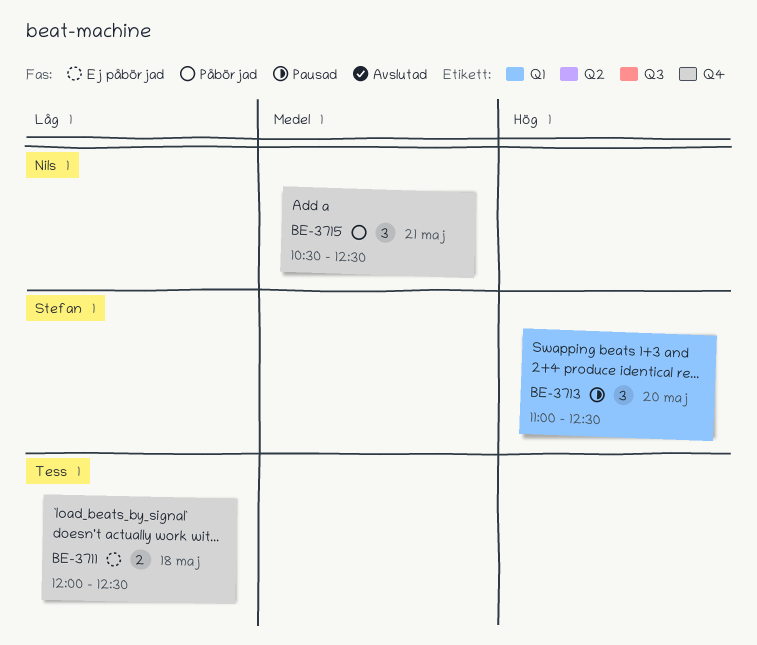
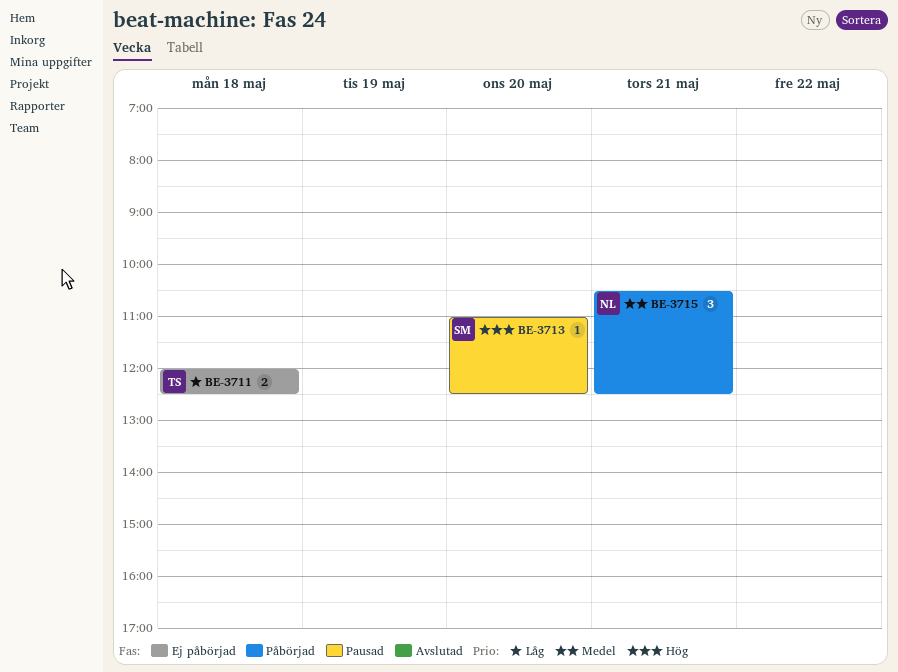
BE-3713, estimate: 3 -> 1

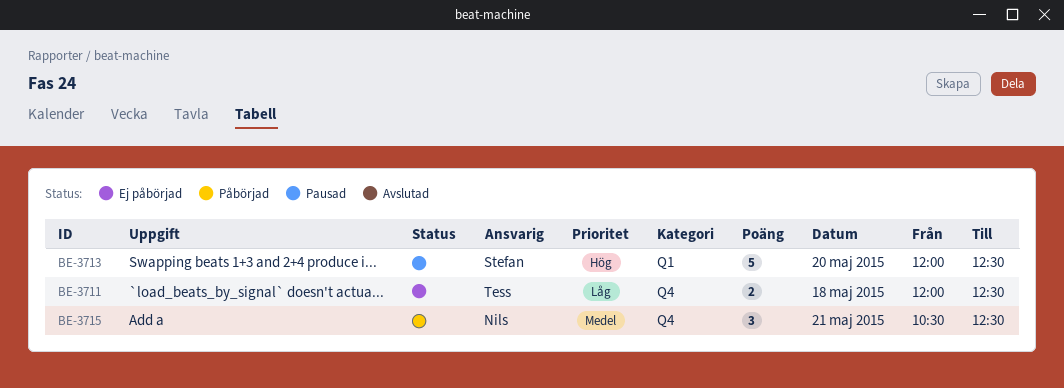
BE-3713, estimate: 1 -> 5
BE-3713, begins: 11:00 -> 12:00

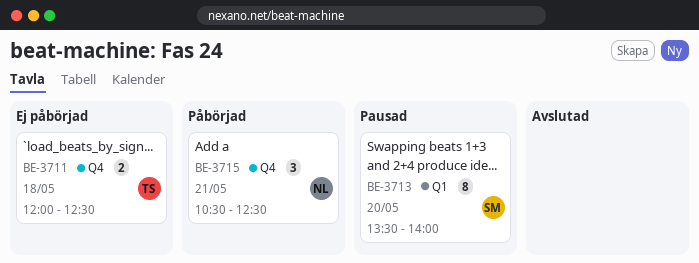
BE-3713, estimate: 5 -> 8
BE-3713, begins: 12:00 -> 13:30
BE-3713, ends: 12:30 -> 14:00

